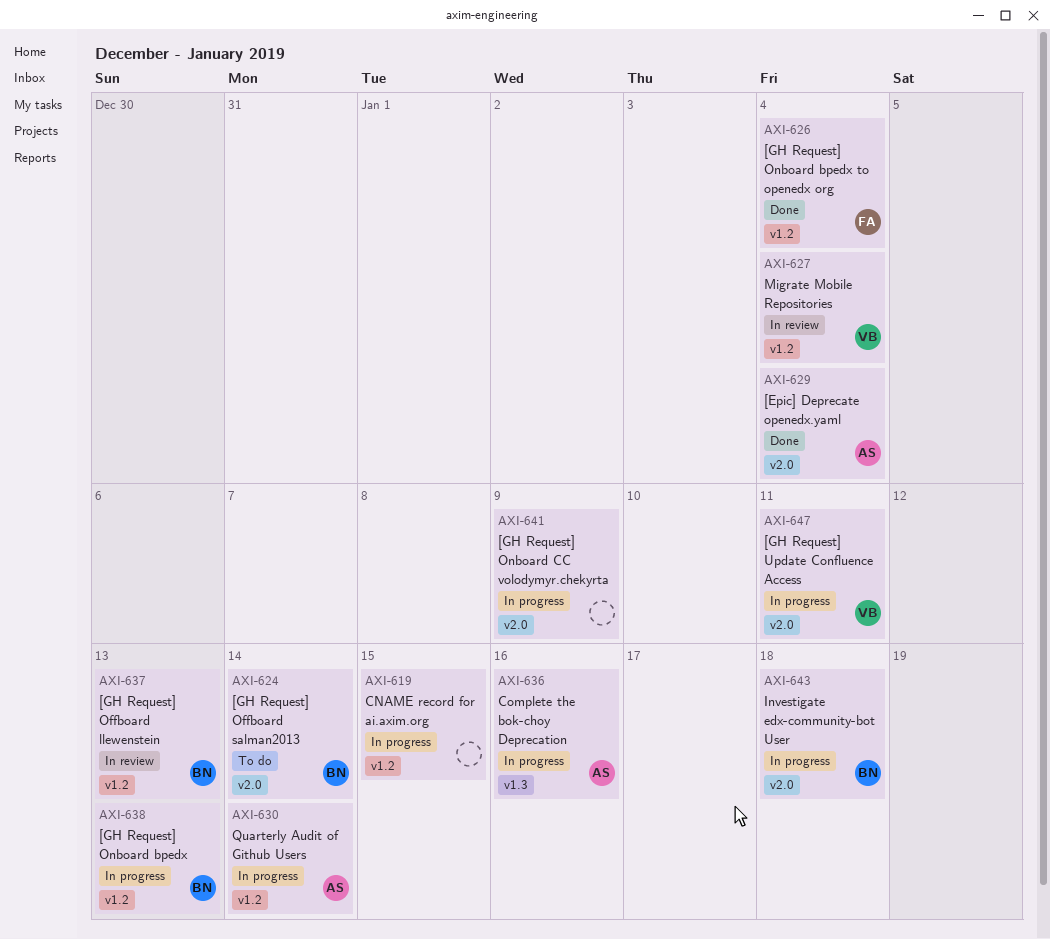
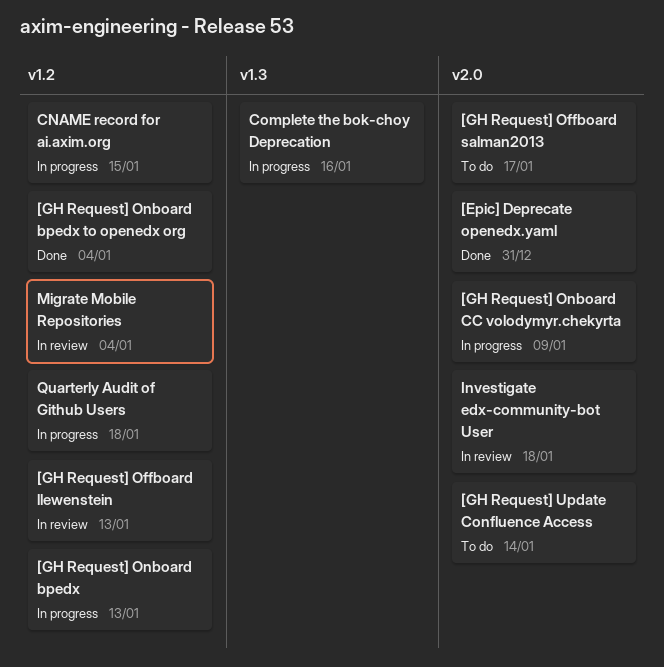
[Epic] Deprecate openedx.yaml, due: Jan 4 -> Dec 31
[GH Request] Offboard salman2013, due: Jan 14 -> Jan 17
[GH Request] Update Confluence Access, status: In progress -> To do
[GH Request] Update Confluence Access, due: Jan 11 -> Jan 14
Investigate edx-community-bot User, status: In progress -> In review
Quarterly Audit of Github Users, due: Jan 14 -> Jan 18

